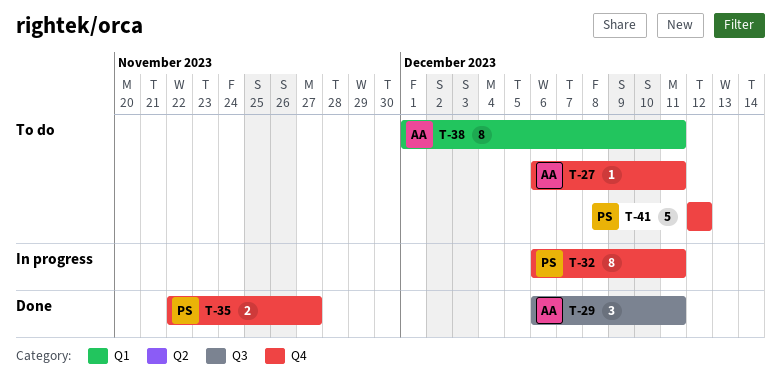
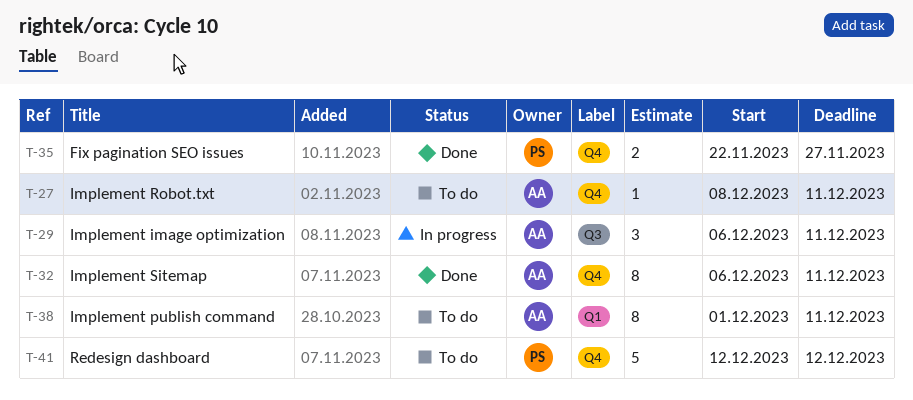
T-27, start: Dec 6 -> Dec 8
T-29, status: Done -> In progress
T-32, status: In progress -> Done
T-32, owner: PS -> AA

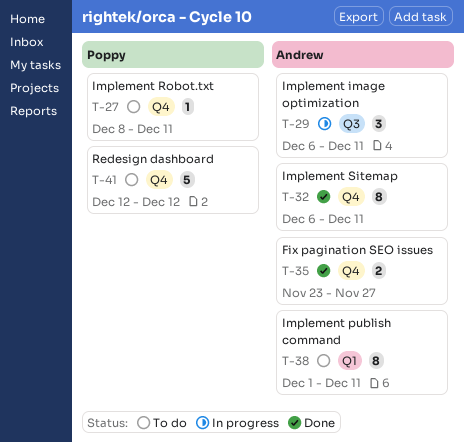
T-27, owner: Andrew -> Poppy
T-35, owner: Poppy -> Andrew
T-35, start: Nov 22 -> Nov 23

